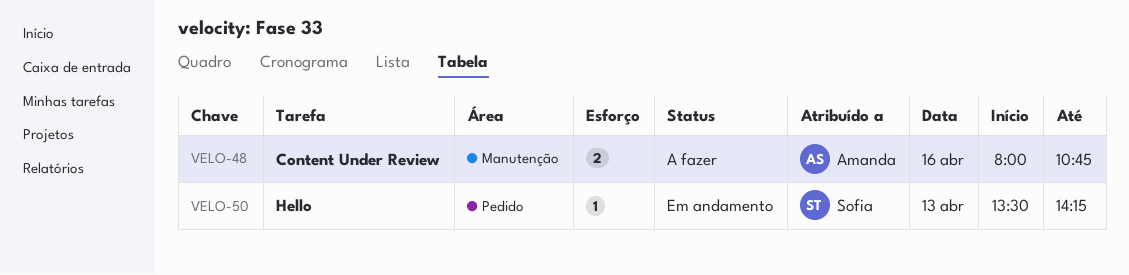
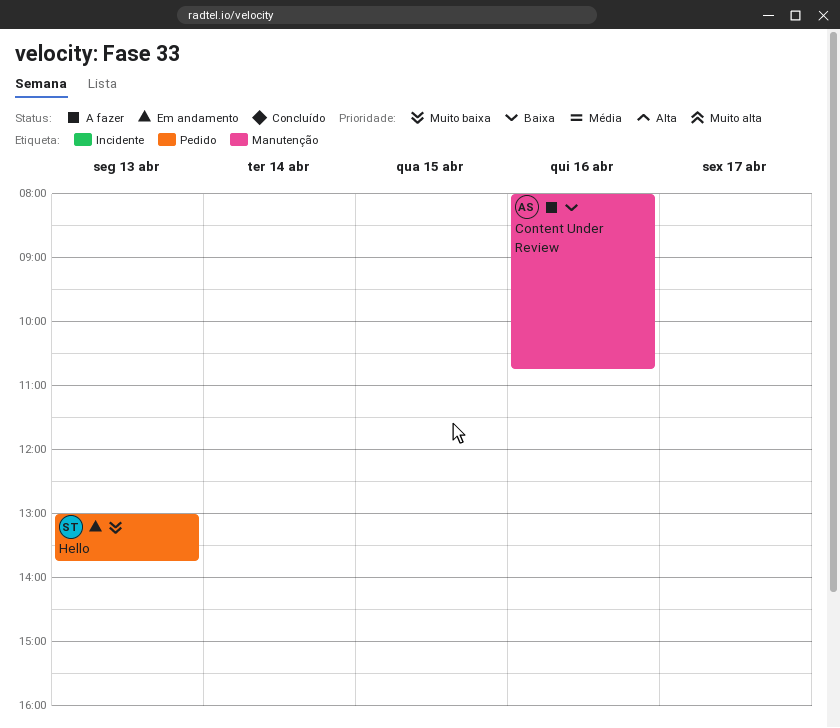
Hello, begins: 13:30 -> 13:00
Hello, ends: 14:15 -> 13:45

